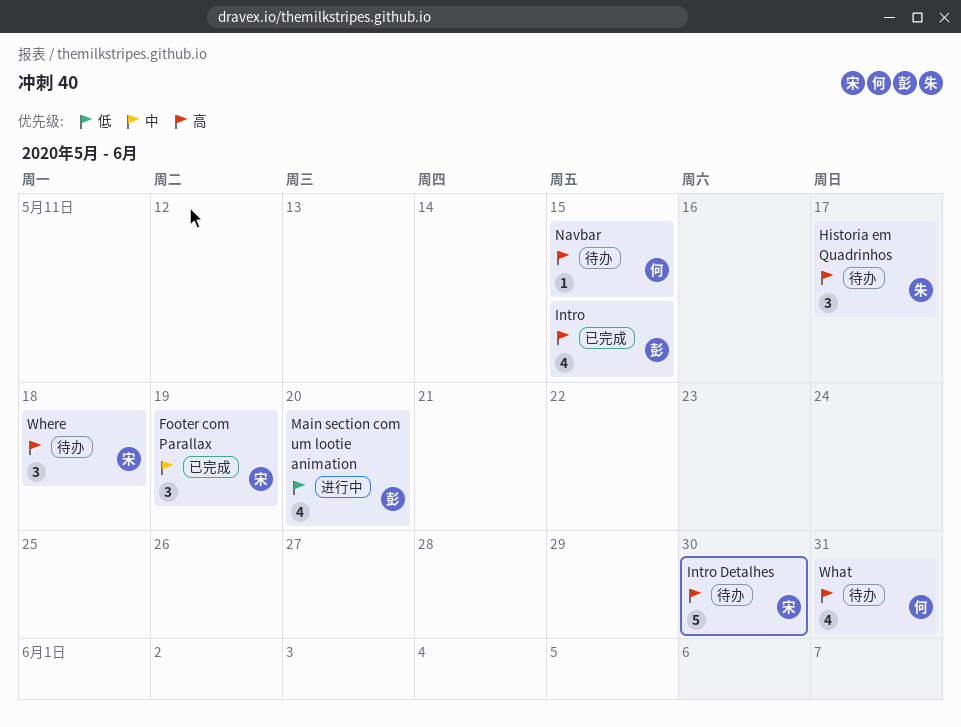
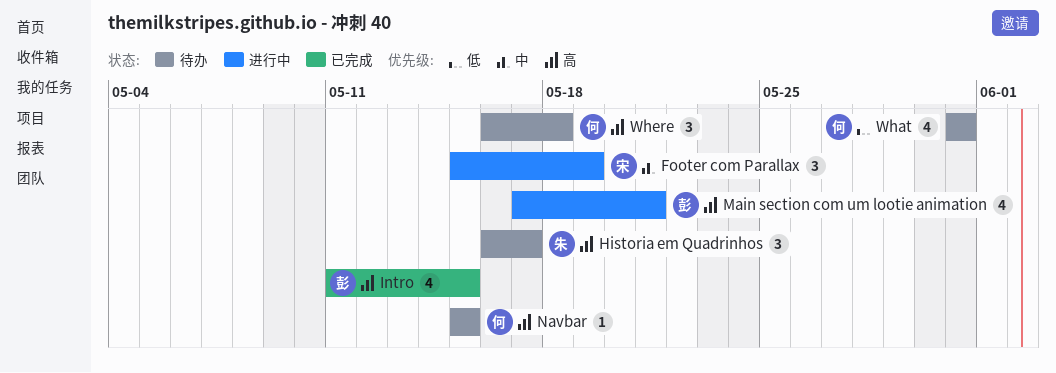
Footer com Parallax, status: 已完成 -> 进行中
Intro Detalhes: present -> none
Main section com um lootie animation, priority: 低 -> 高
Main section com um lootie animation, due: May 20 -> May 21
What, priority: 高 -> 低
Where, owner: 宋 -> 何

